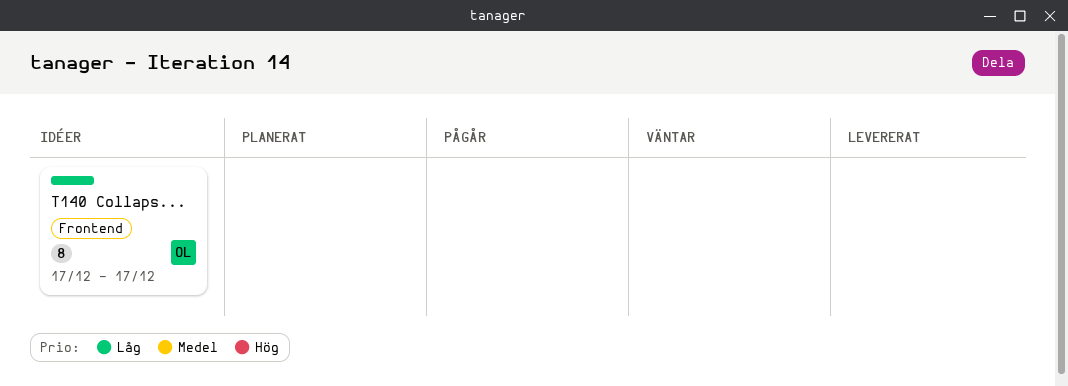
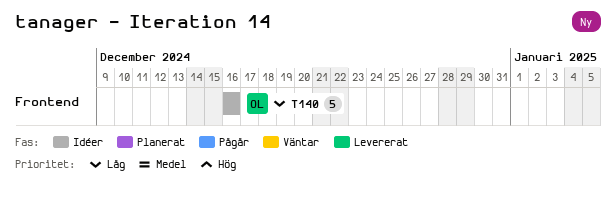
T140, estimate: 8 -> 5
T140, start: Dec 17 -> Dec 16
T140, due: Dec 17 -> Dec 16

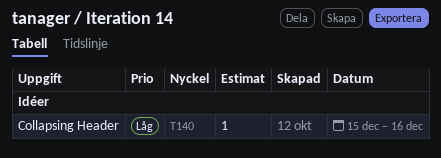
T140, estimate: 5 -> 1
T140, start: Dec 16 -> Dec 15

